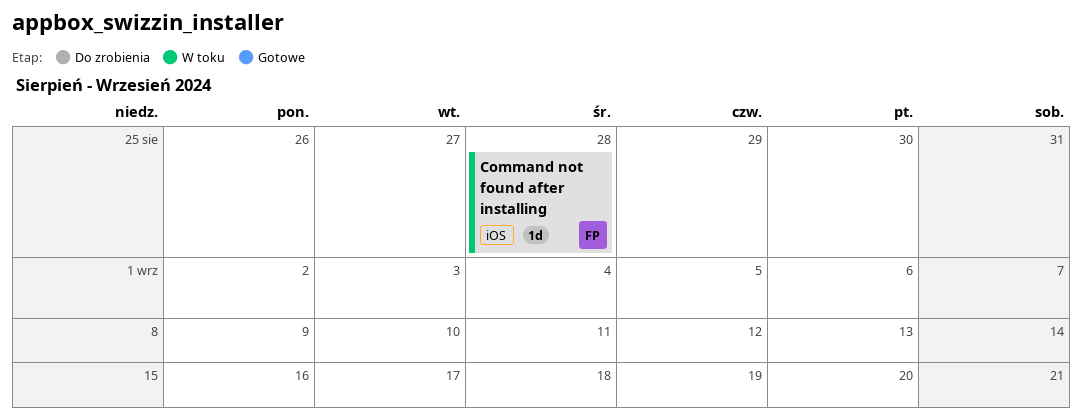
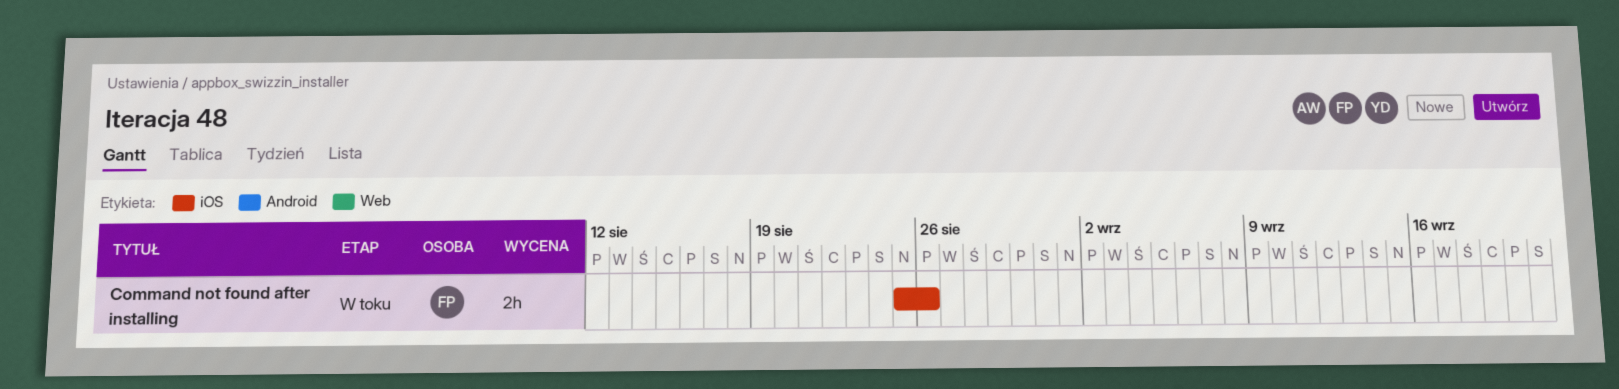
Command not found after installing, estimate: 1d -> 2h
Command not found after installing, due: Aug 28 -> Aug 26

